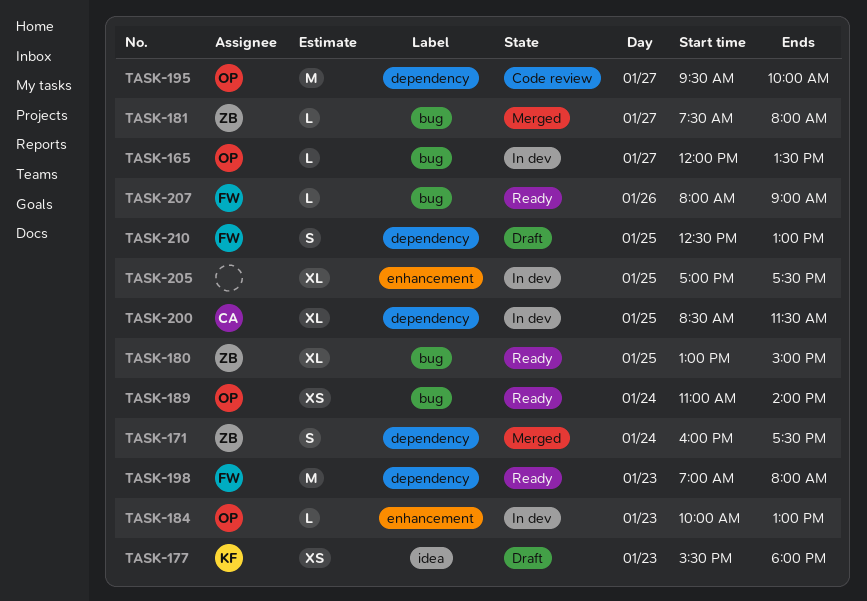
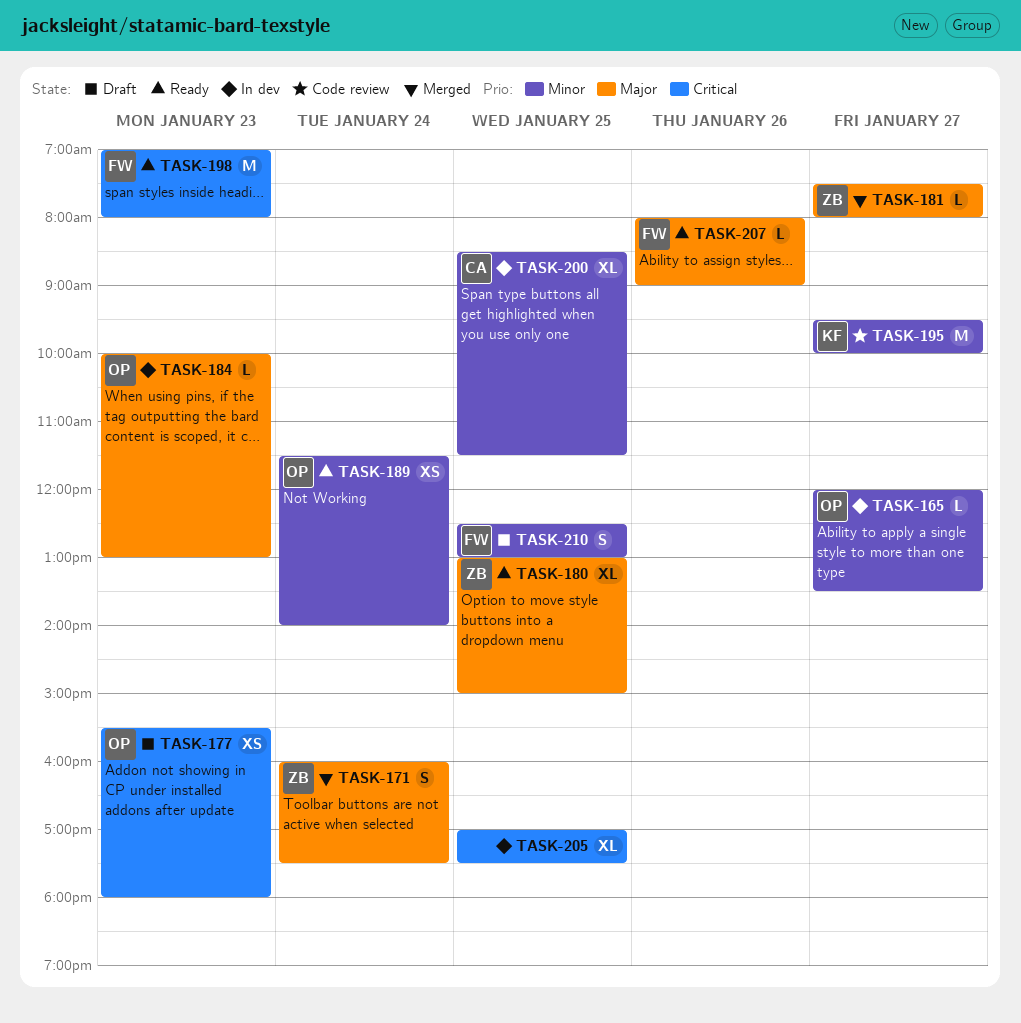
TASK-177, owner: KF -> OP
TASK-189, begins: 11:00 -> 11:30
TASK-195, owner: OP -> KF

